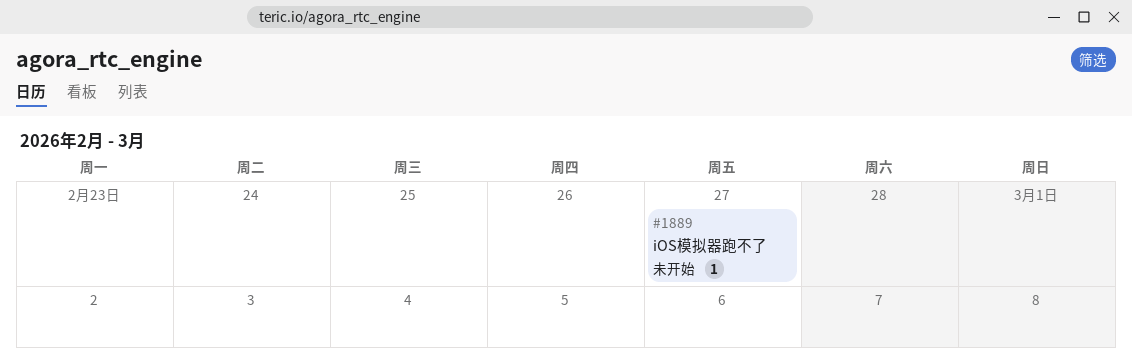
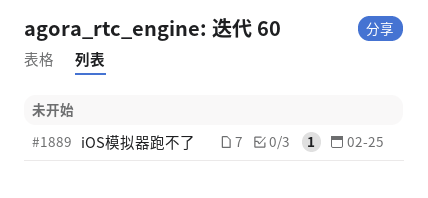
#1889, due: Feb 27 -> Feb 25

